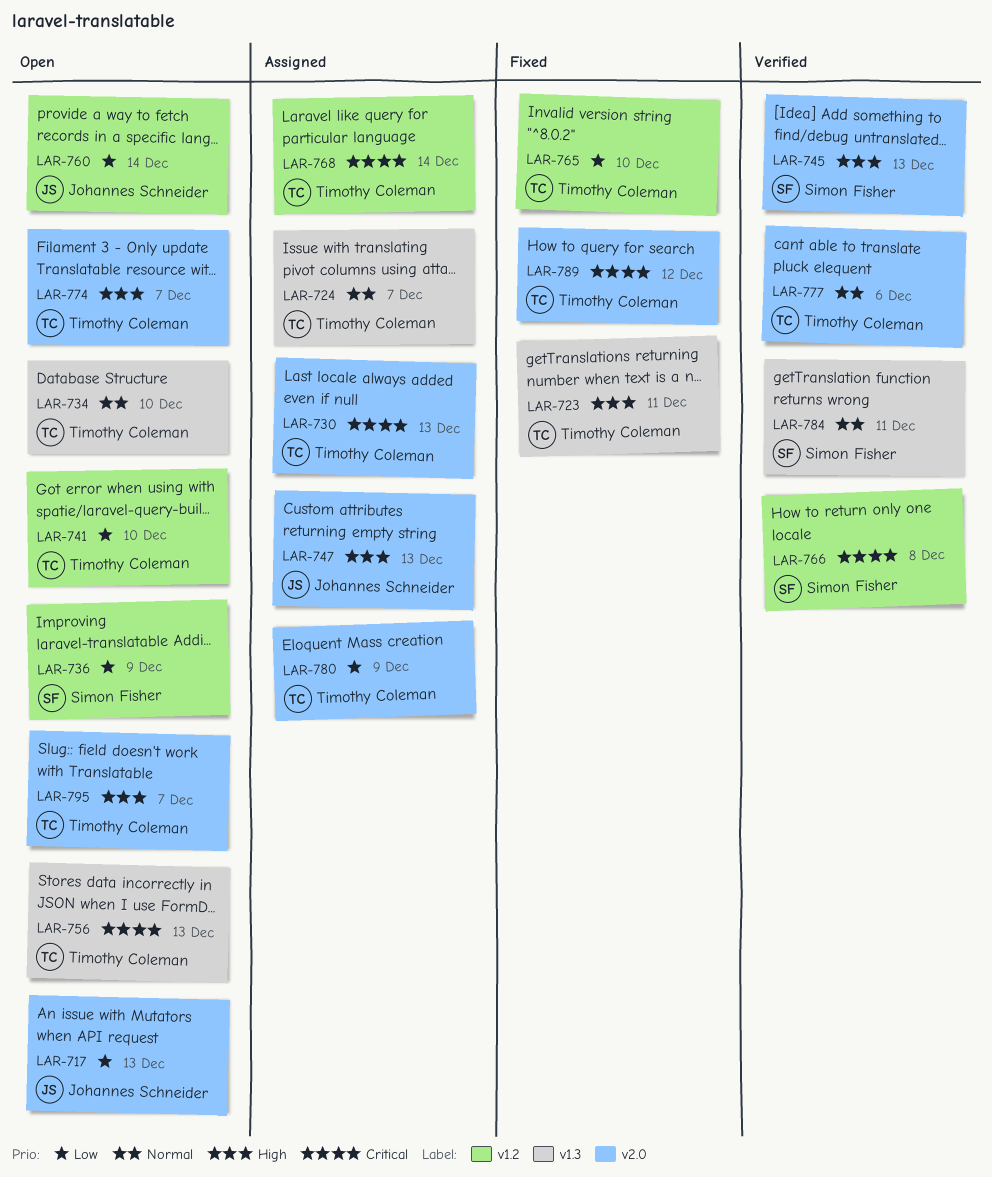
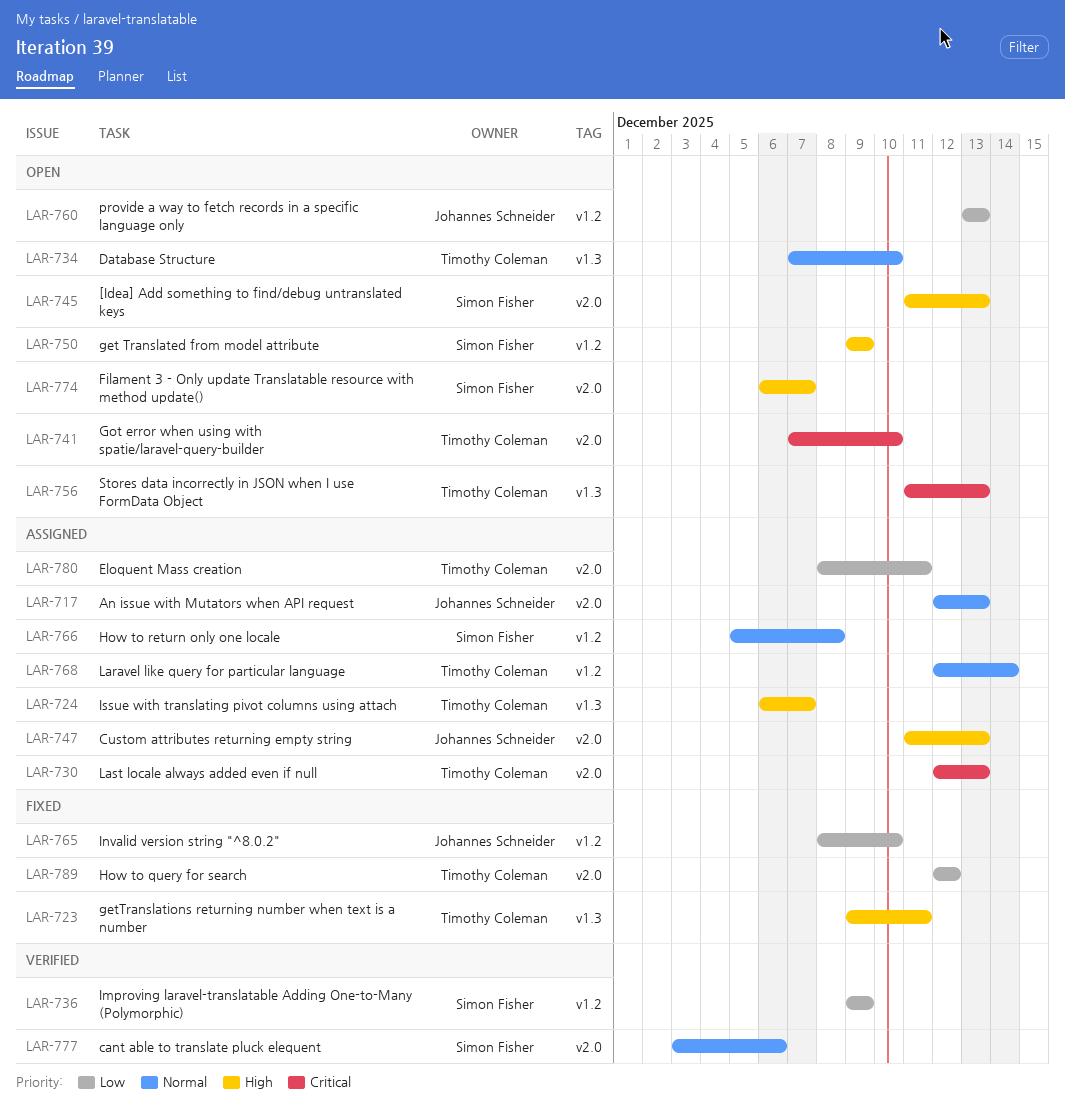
LAR-717, status: Open -> Assigned
LAR-717, priority: Low -> Normal
LAR-724, priority: Normal -> High
LAR-736, status: Open -> Verified
LAR-741, priority: Low -> Critical
LAR-741, label: v1.2 -> v2.0
LAR-745, status: Verified -> Open
LAR-750: none -> present
LAR-760, due: Dec 14 -> Dec 13
LAR-765, owner: Timothy Coleman -> Johannes Schneider
LAR-766, status: Verified -> Assigned
LAR-766, priority: Critical -> Normal
LAR-768, priority: Critical -> Normal
LAR-774, owner: Timothy Coleman -> Simon Fisher
LAR-777, owner: Timothy Coleman -> Simon Fisher
LAR-780, due: Dec 9 -> Dec 11
LAR-784: present -> none
LAR-789, priority: Critical -> Low
LAR-795: present -> none

